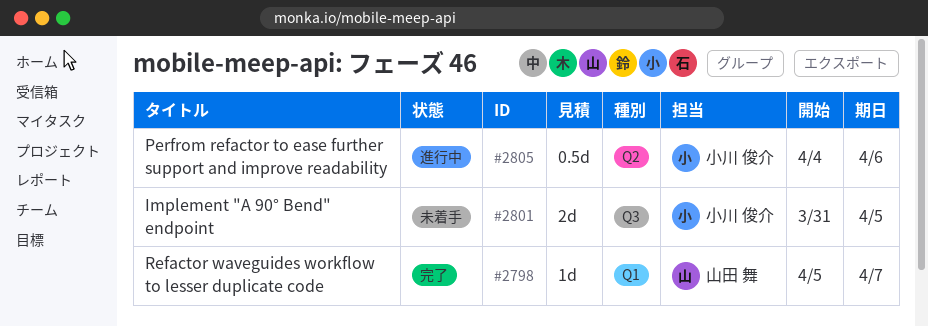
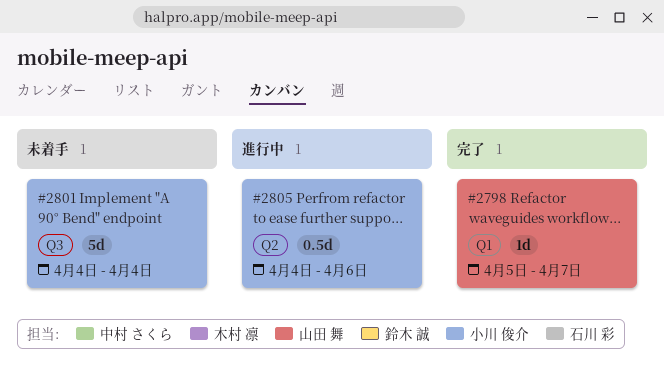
#2801, estimate: 2d -> 5d
#2801, start: Mar 31 -> Apr 4
#2801, due: Apr 5 -> Apr 4

